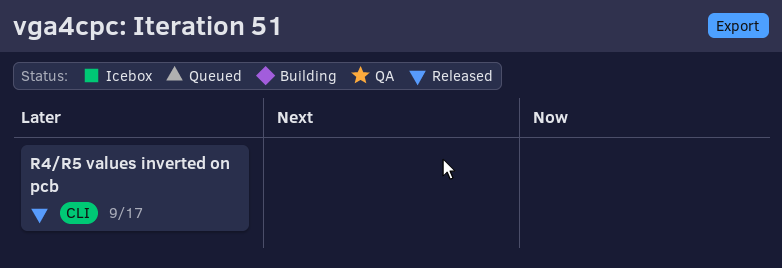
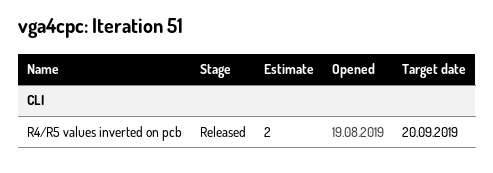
R4/R5 values inverted on pcb, due: Sep 17 -> Sep 20

